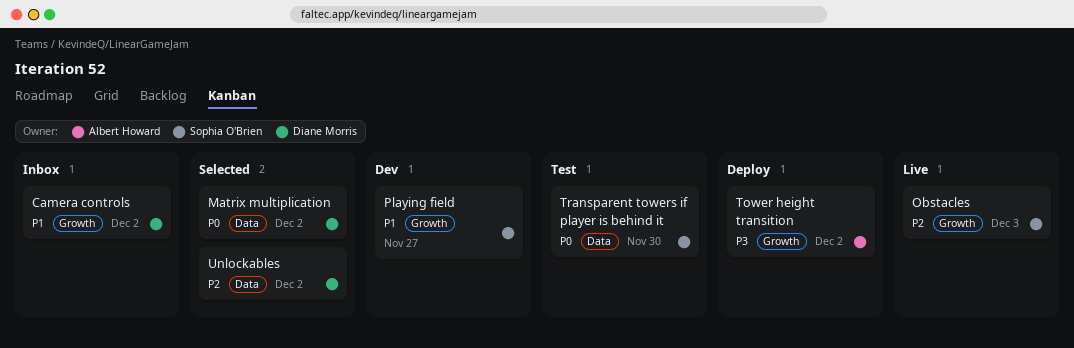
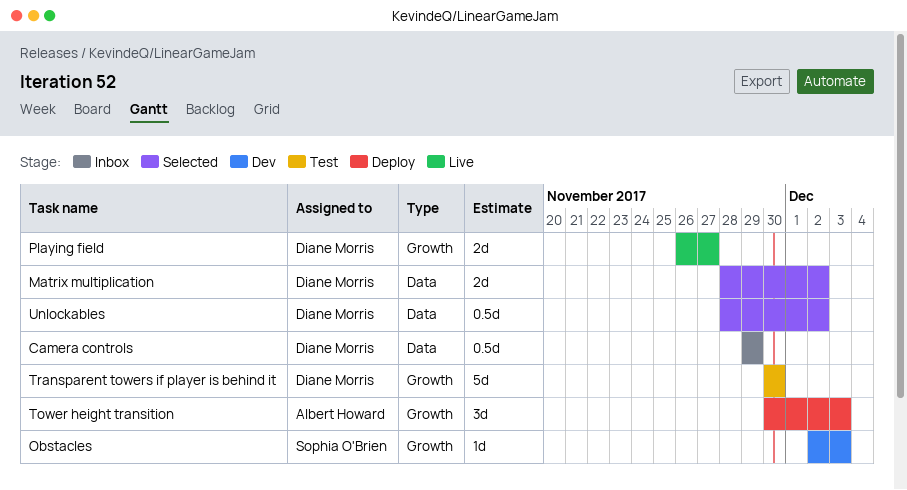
Camera controls, label: Growth -> Data
Camera controls, due: Dec 2 -> Nov 29
Obstacles, status: Live -> Dev
Playing field, status: Dev -> Live
Playing field, owner: Sophia O'Brien -> Diane Morris
Tower height transition, due: Dec 2 -> Dec 3
Transparent towers if player is behind it, owner: Sophia O'Brien -> Diane Morris
Transparent towers if player is behind it, label: Data -> Growth

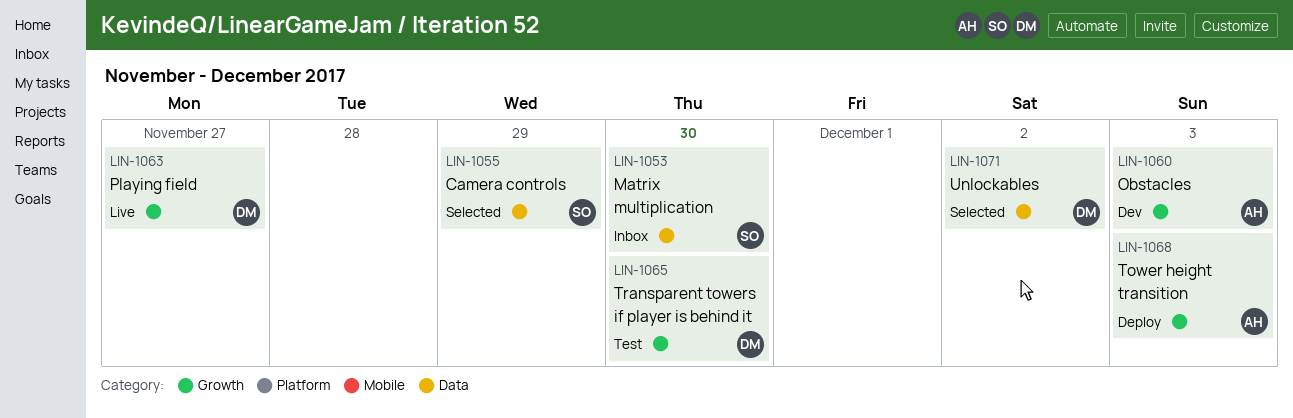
Camera controls, status: Inbox -> Selected
Camera controls, owner: Diane Morris -> Sophia O'Brien
Matrix multiplication, status: Selected -> Inbox
Matrix multiplication, owner: Diane Morris -> Sophia O'Brien
Matrix multiplication, due: Dec 2 -> Nov 30
Obstacles, owner: Sophia O'Brien -> Albert Howard

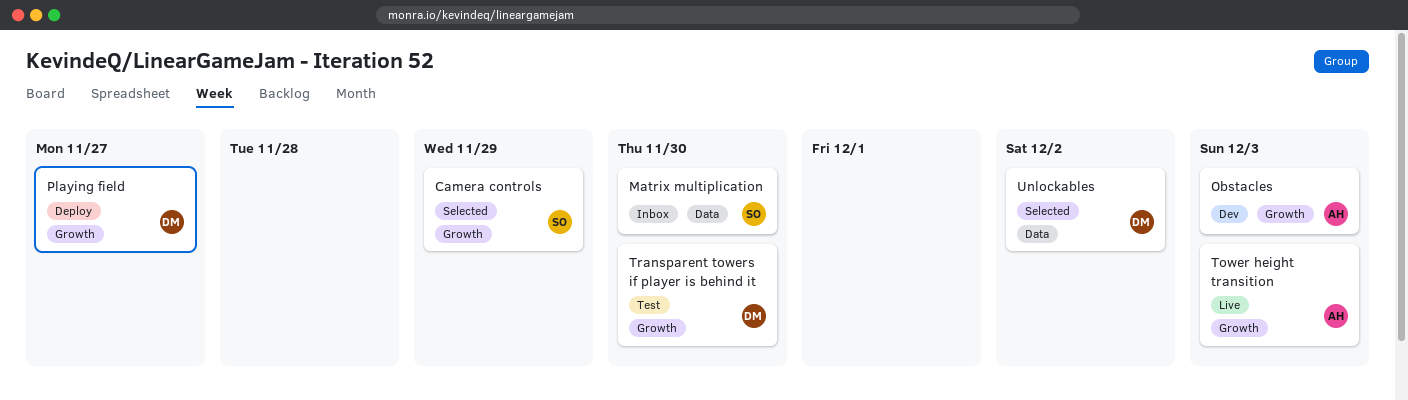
Camera controls, label: Data -> Growth
Playing field, status: Live -> Deploy
Tower height transition, status: Deploy -> Live

